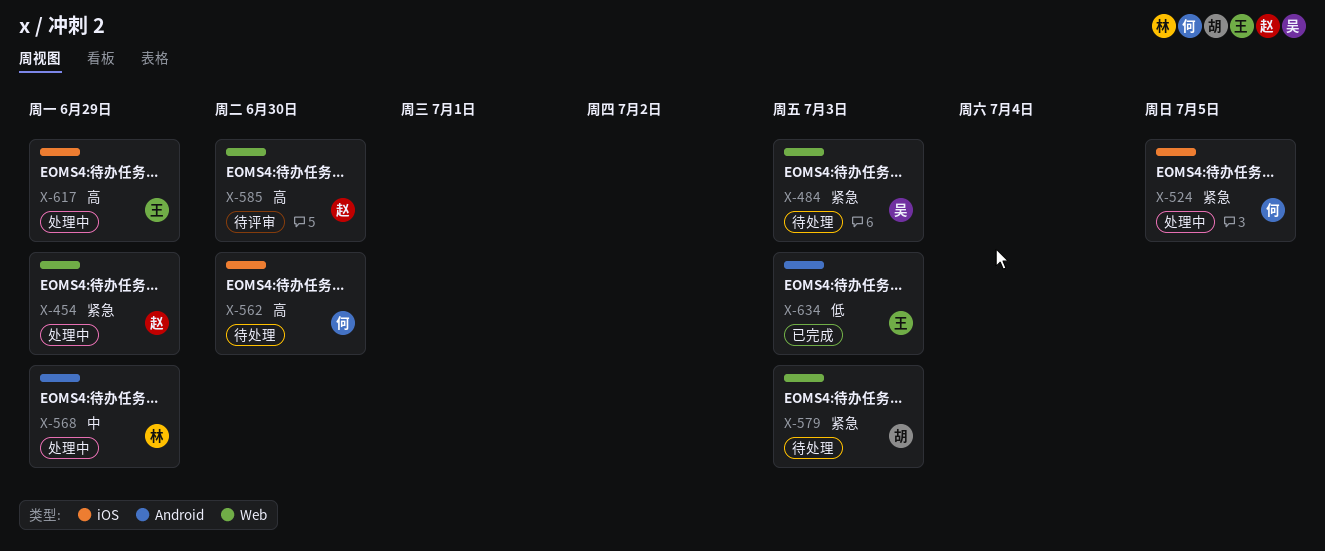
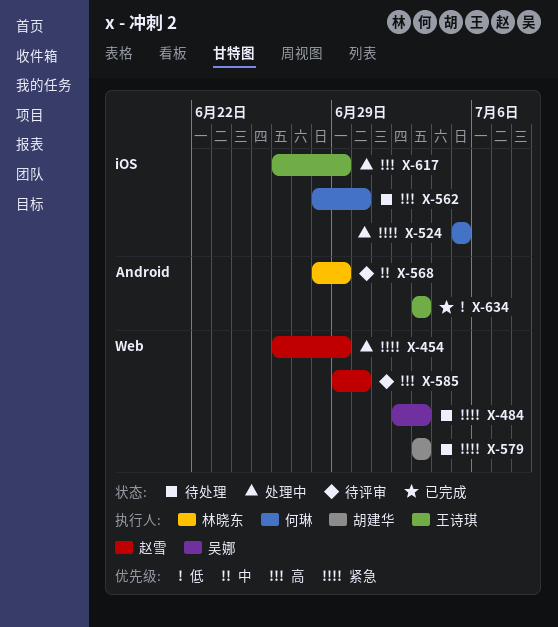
X-568, status: 处理中 -> 待评审

